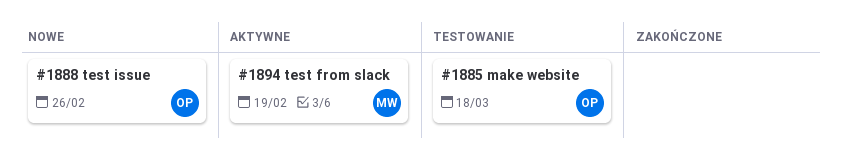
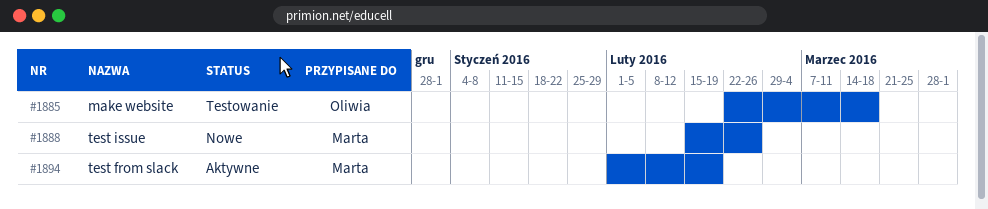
#1888, owner: Oliwia -> Marta

